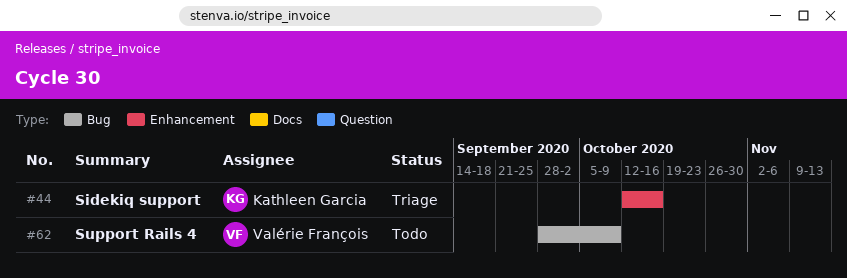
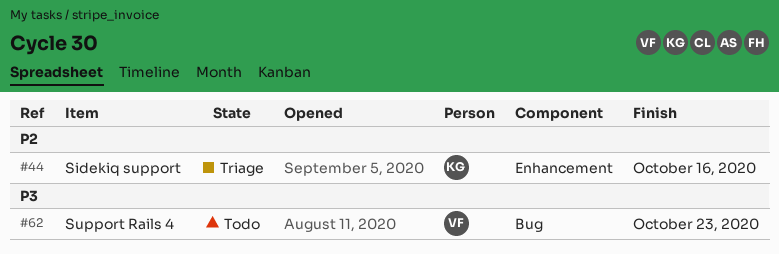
#62, due: Oct 9 -> Oct 23

